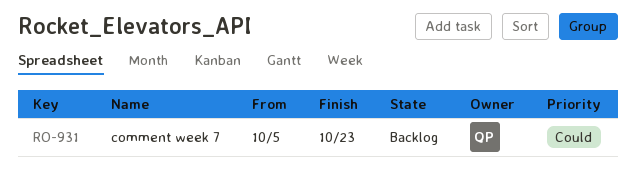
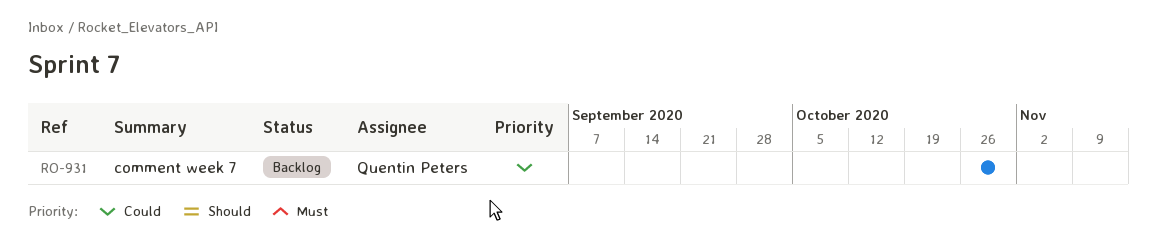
RO-931, start: Oct 5 -> Oct 26
RO-931, due: Oct 23 -> Oct 30

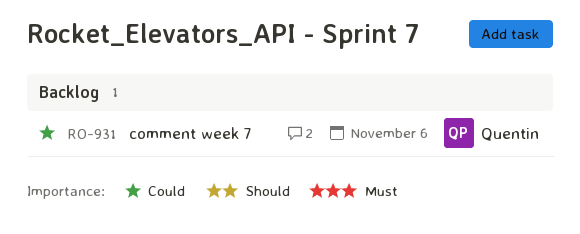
RO-931, due: Oct 30 -> Nov 6

